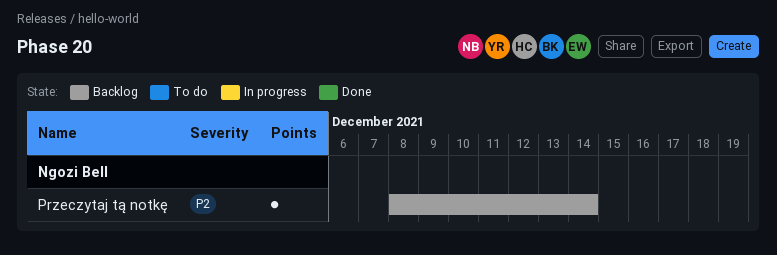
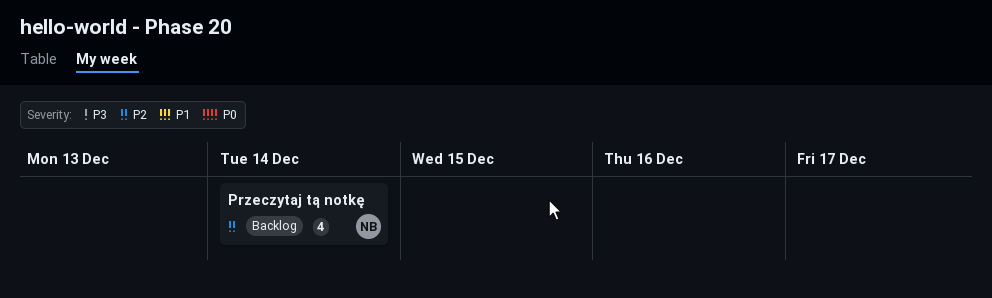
Przeczytaj tą notkę, estimate: 1 -> 4

